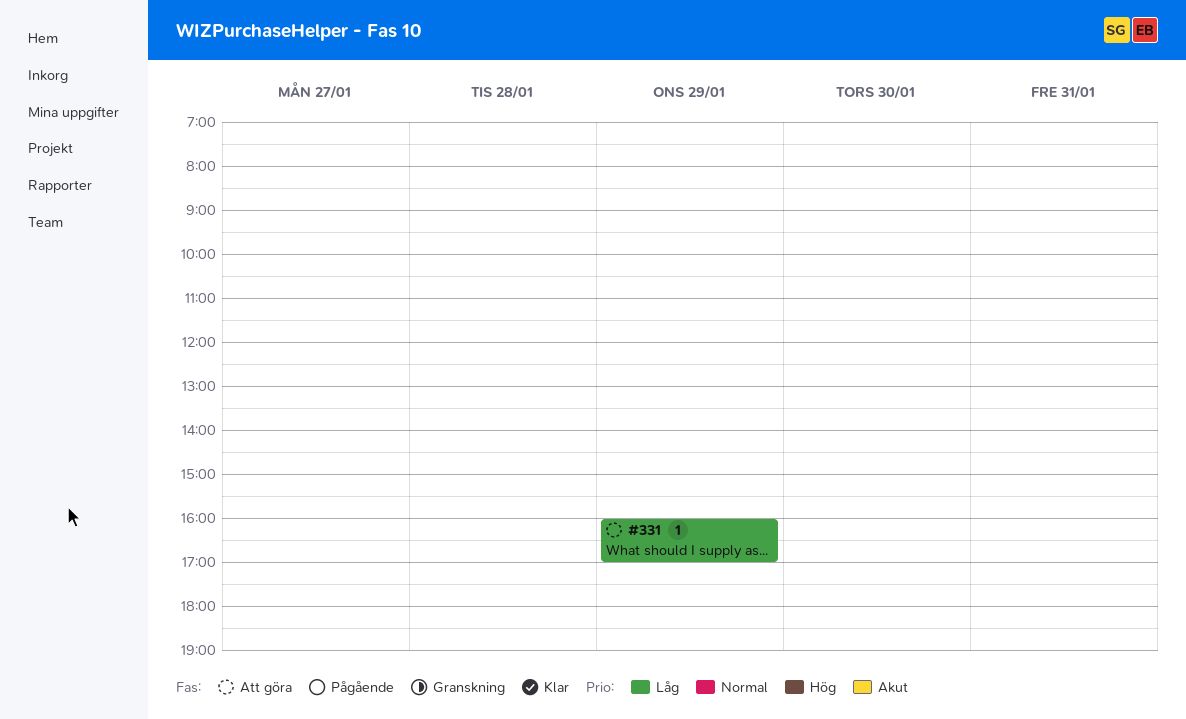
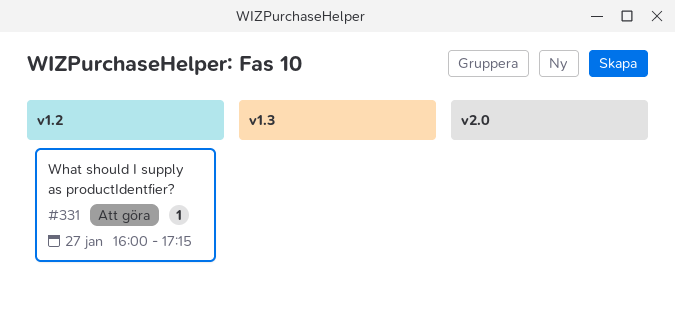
#331, day: Jan 29 -> Jan 27
#331, ends: 17:00 -> 17:15

